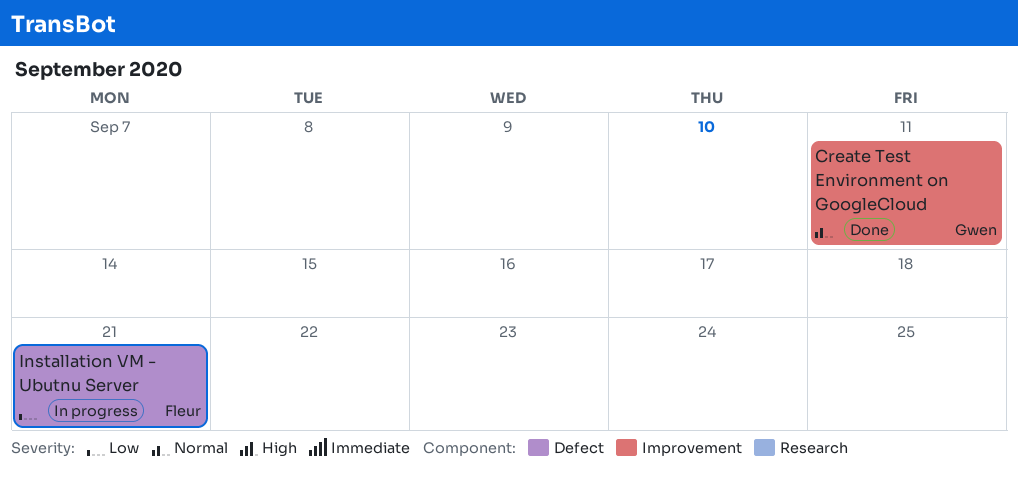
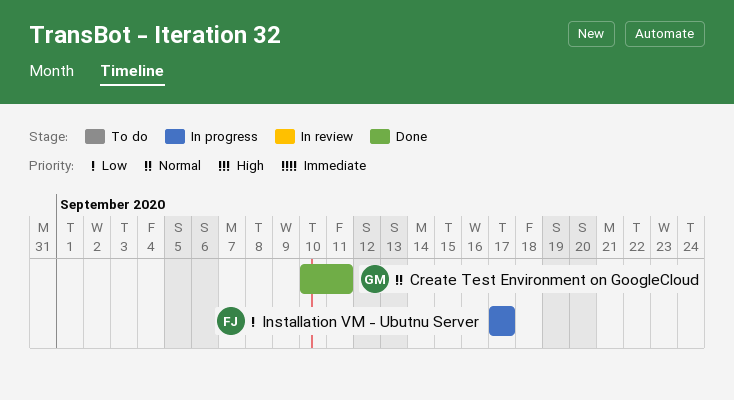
Installation VM - Ubutnu Server, due: Sep 21 -> Sep 17

